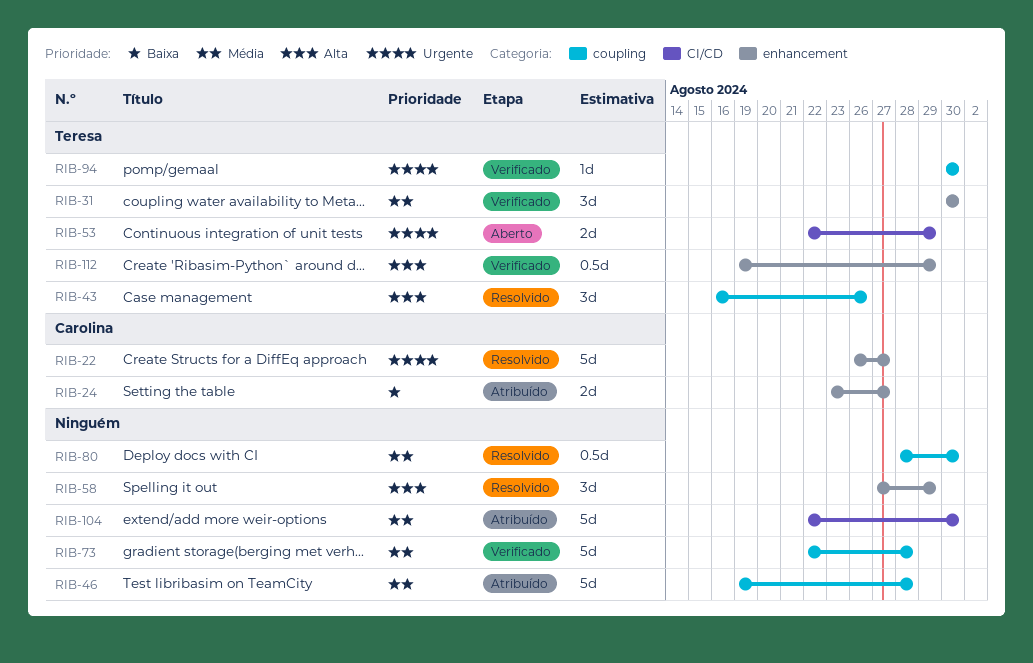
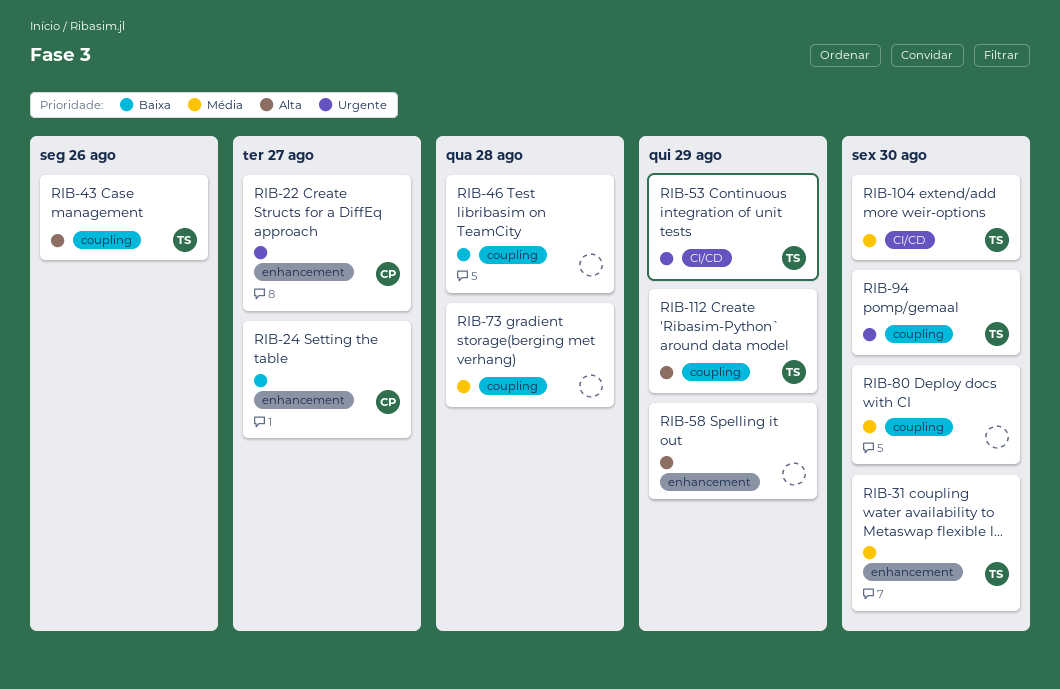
RIB-46, priority: Média -> Baixa
RIB-104, owner: none -> Teresa
RIB-112, label: enhancement -> coupling

